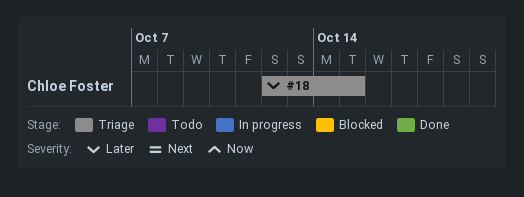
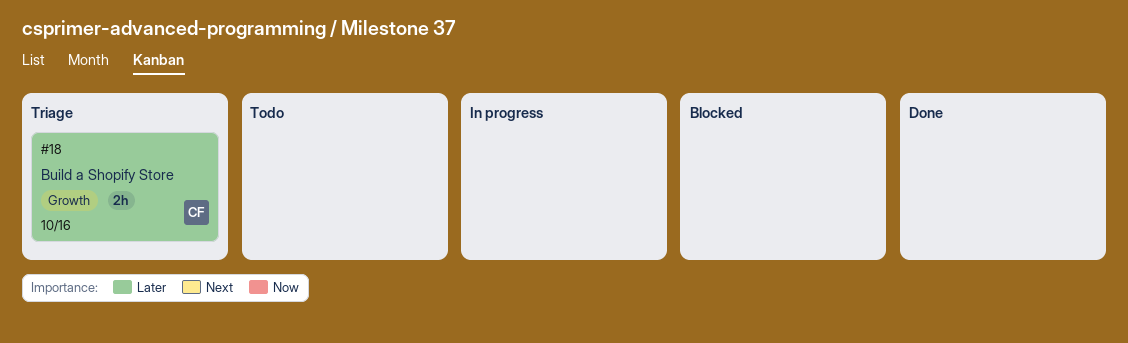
#18, due: Oct 15 -> Oct 16

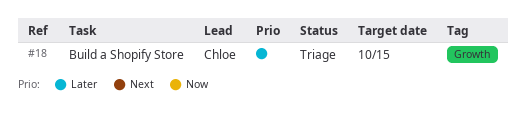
#18, due: Oct 16 -> Oct 15

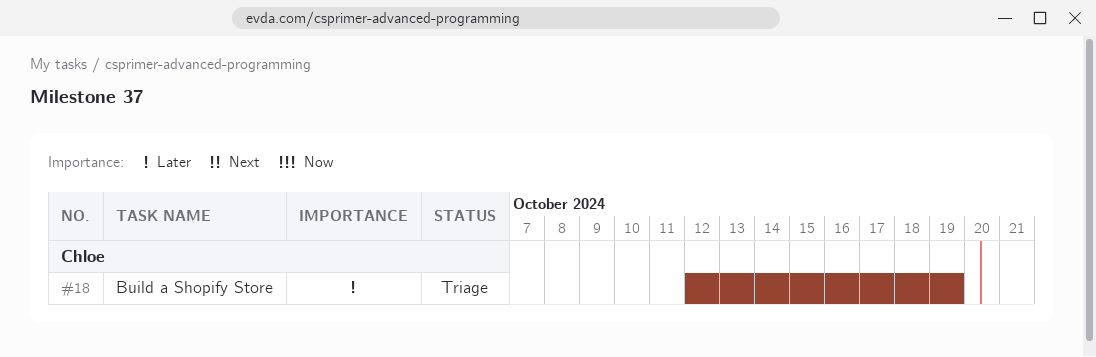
#18, due: Oct 15 -> Oct 19

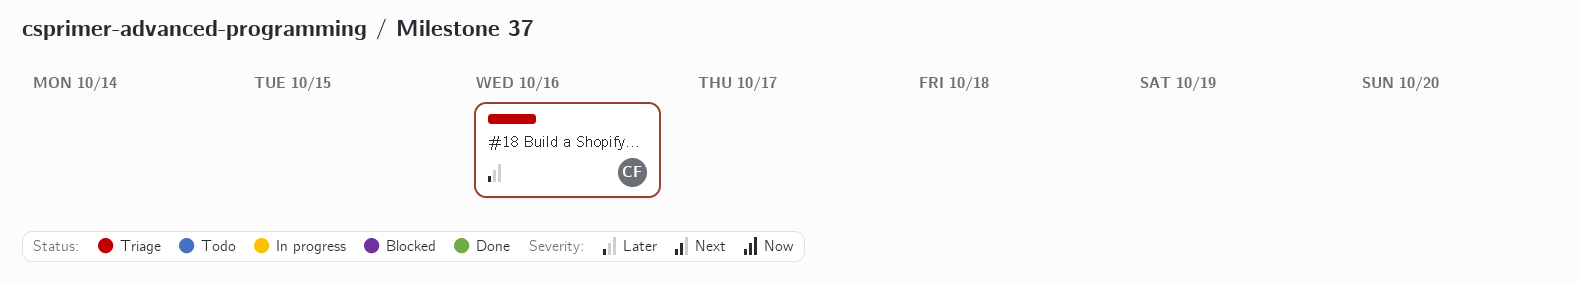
#18, due: Oct 19 -> Oct 16

